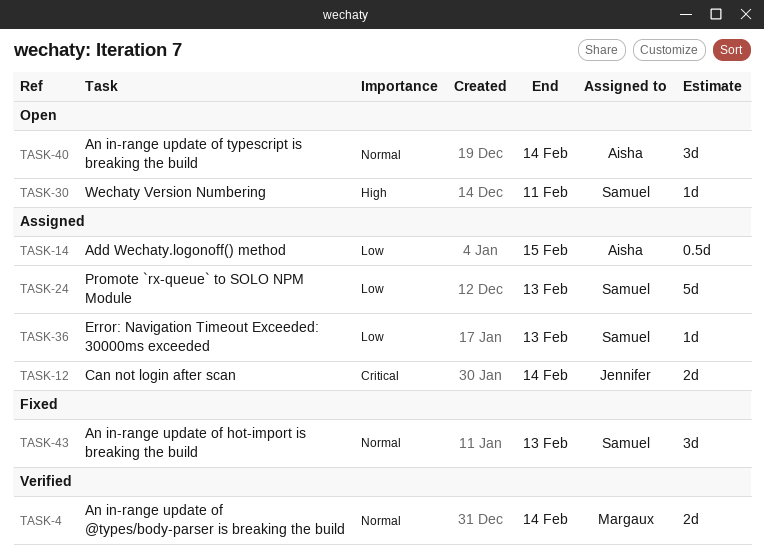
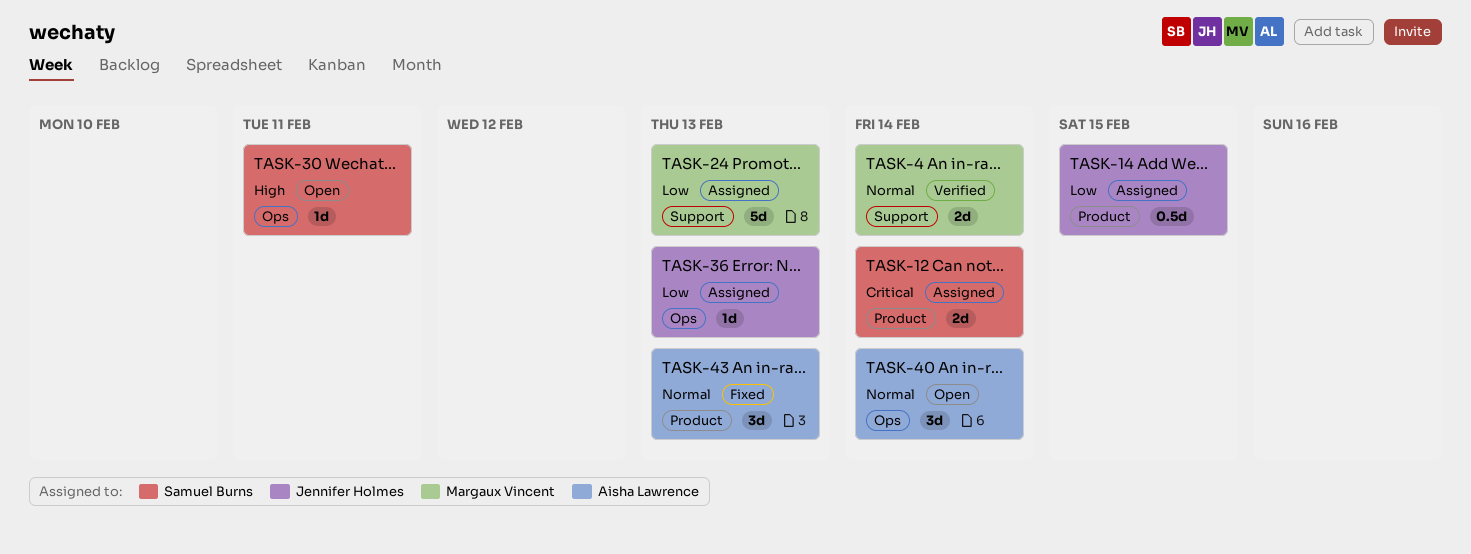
TASK-12, owner: Jennifer Holmes -> Samuel Burns
TASK-14, owner: Aisha Lawrence -> Jennifer Holmes
TASK-24, owner: Samuel Burns -> Margaux Vincent
TASK-36, owner: Samuel Burns -> Jennifer Holmes
TASK-43, owner: Samuel Burns -> Aisha Lawrence

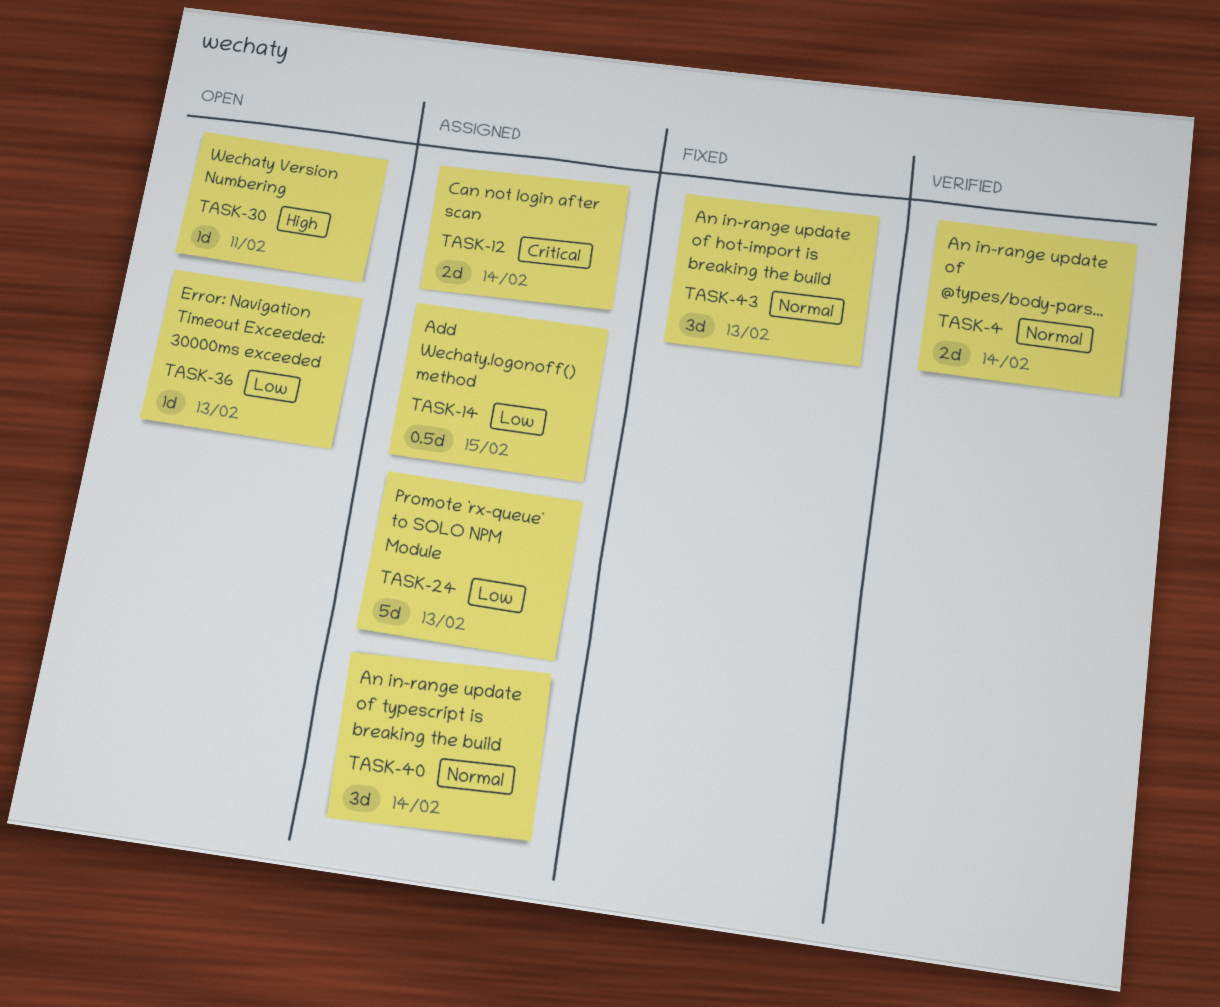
TASK-36, status: Assigned -> Open
TASK-40, status: Open -> Assigned

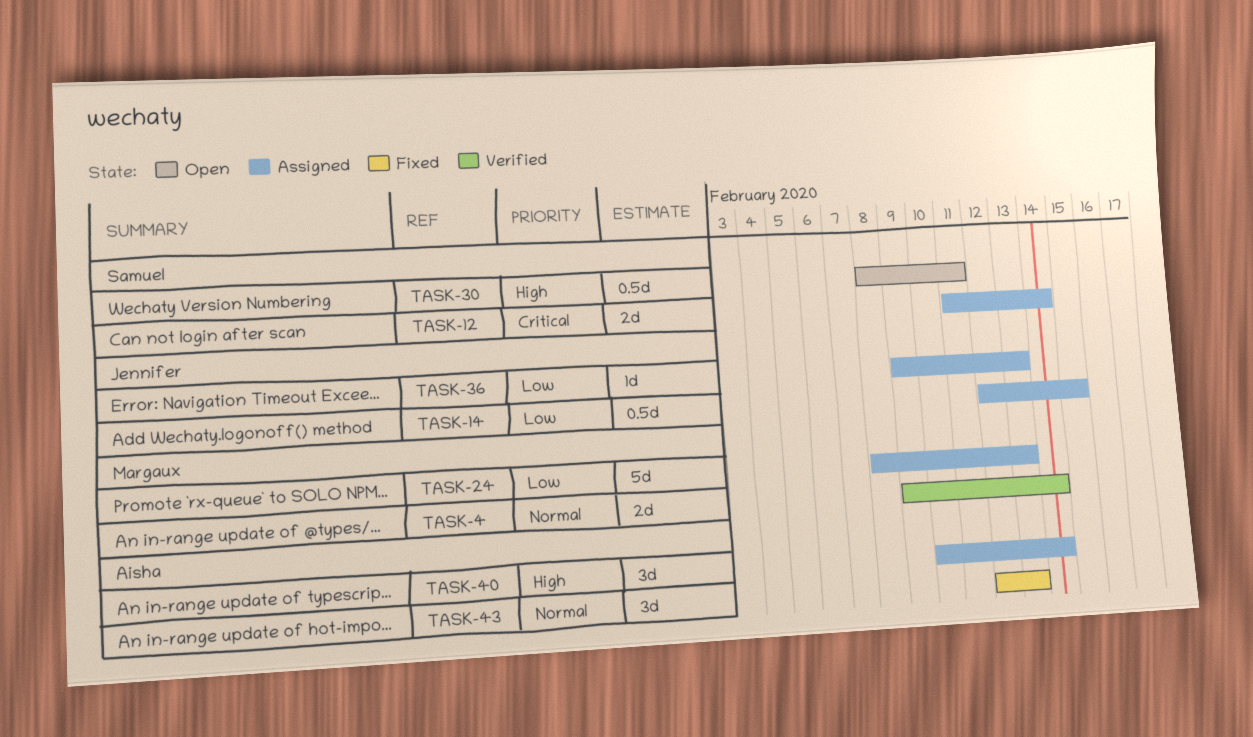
TASK-30, estimate: 1d -> 0.5d
TASK-36, status: Open -> Assigned
TASK-40, priority: Normal -> High

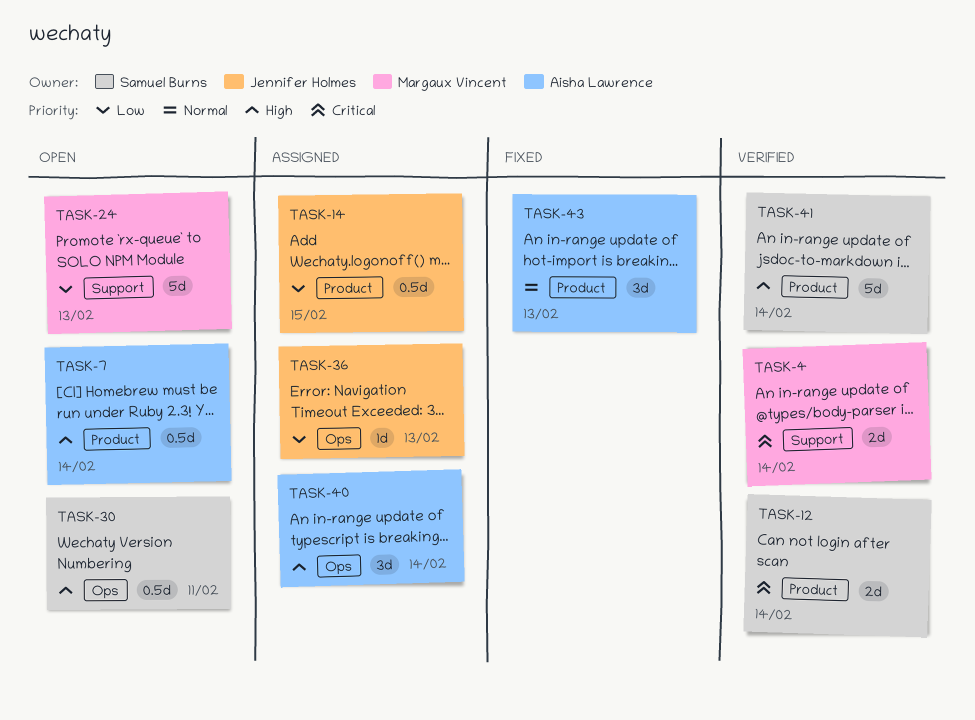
TASK-4, priority: Normal -> Critical
TASK-7: none -> present
TASK-12, status: Assigned -> Verified
TASK-24, status: Assigned -> Open
TASK-41: none -> present

